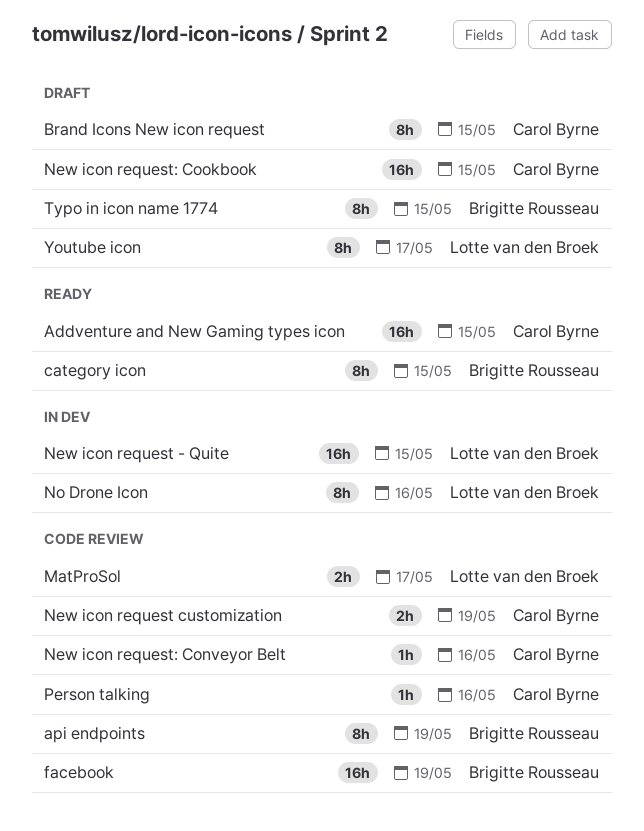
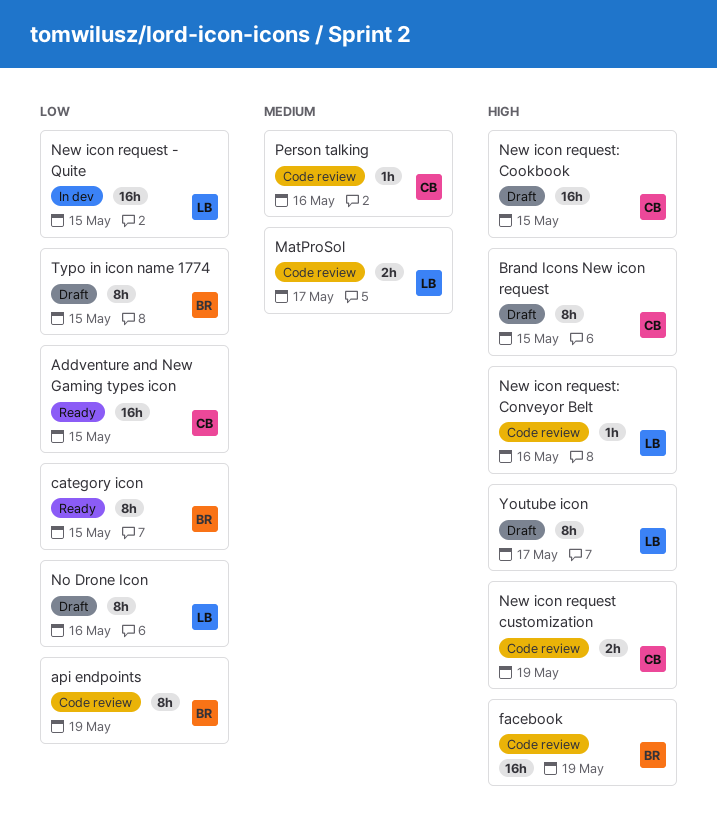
New icon request: Conveyor Belt, owner: Carol Byrne -> Lotte van den Broek
No Drone Icon, status: In dev -> Draft

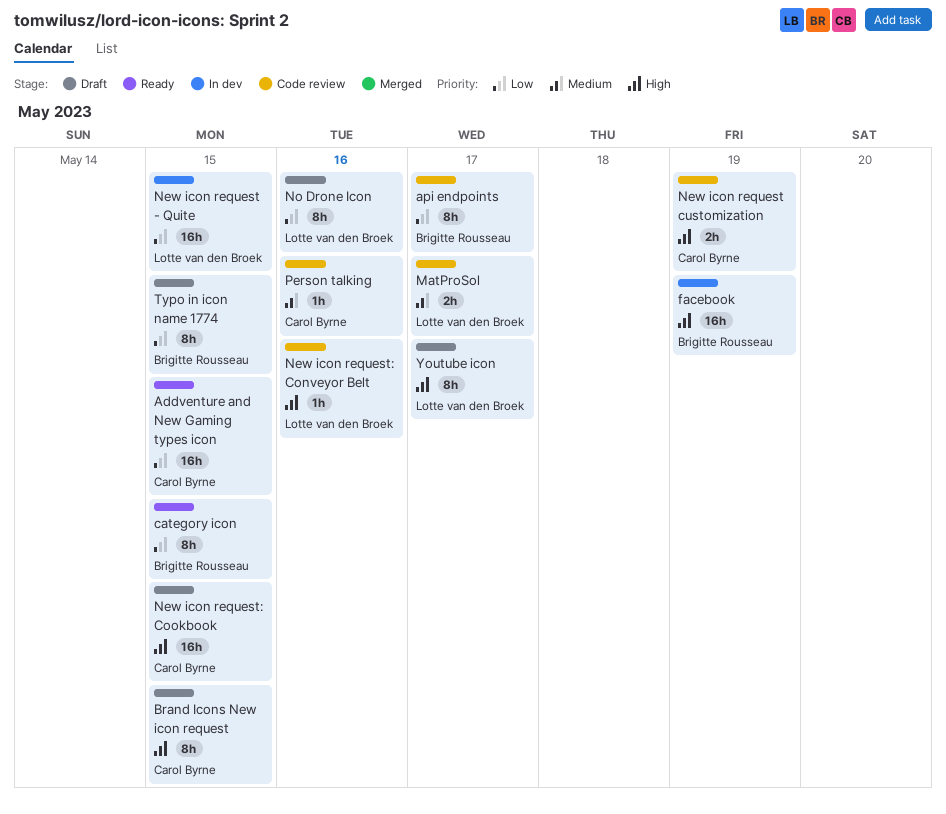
api endpoints, due: May 19 -> May 17
facebook, status: Code review -> In dev

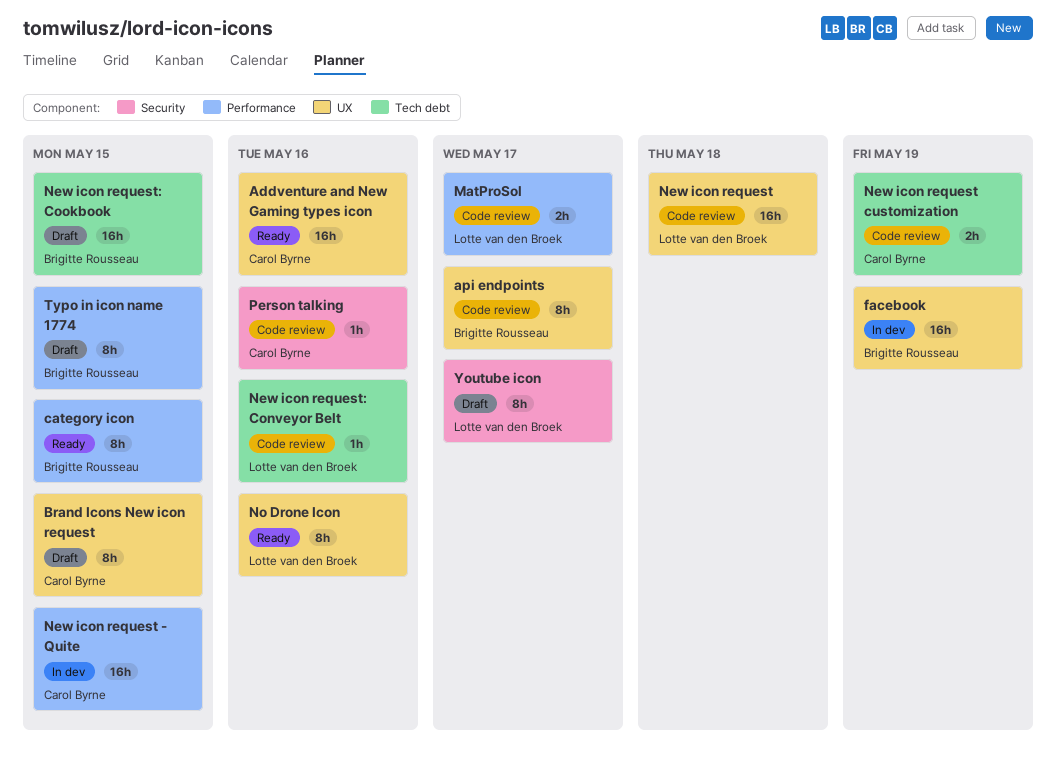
Addventure and New Gaming types icon, due: May 15 -> May 16
New icon request: none -> present
New icon request - Quite, owner: Lotte van den Broek -> Carol Byrne
New icon request: Cookbook, owner: Carol Byrne -> Brigitte Rousseau
No Drone Icon, status: Draft -> Ready

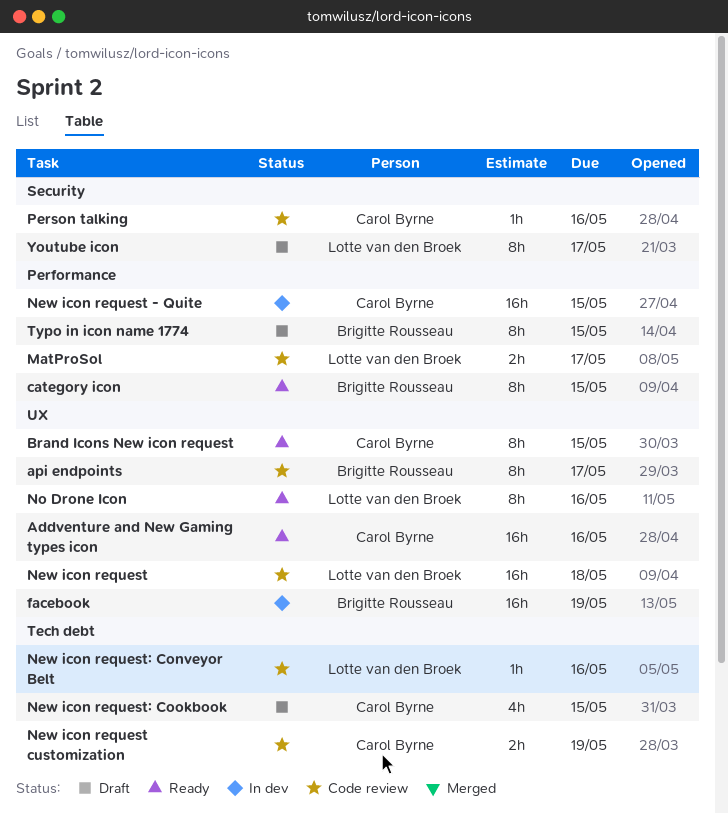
Brand Icons New icon request, status: Draft -> Ready
New icon request: Cookbook, owner: Brigitte Rousseau -> Carol Byrne
New icon request: Cookbook, estimate: 16h -> 4h

